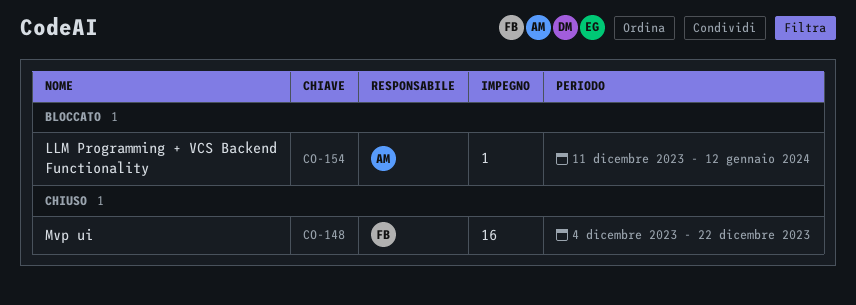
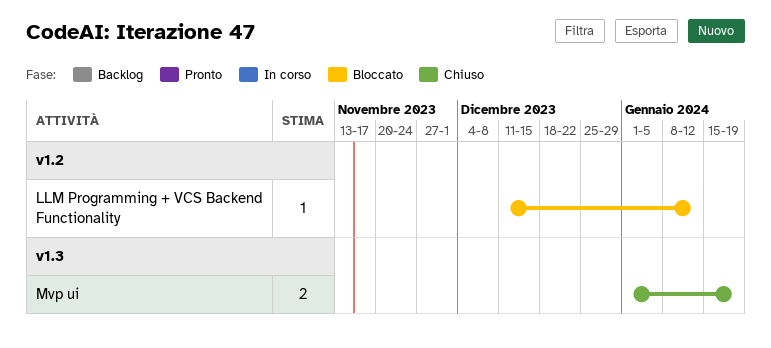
Mvp ui, estimate: 16 -> 2
Mvp ui, start: Dec 4 -> Jan 1
Mvp ui, due: Dec 22 -> Jan 19

